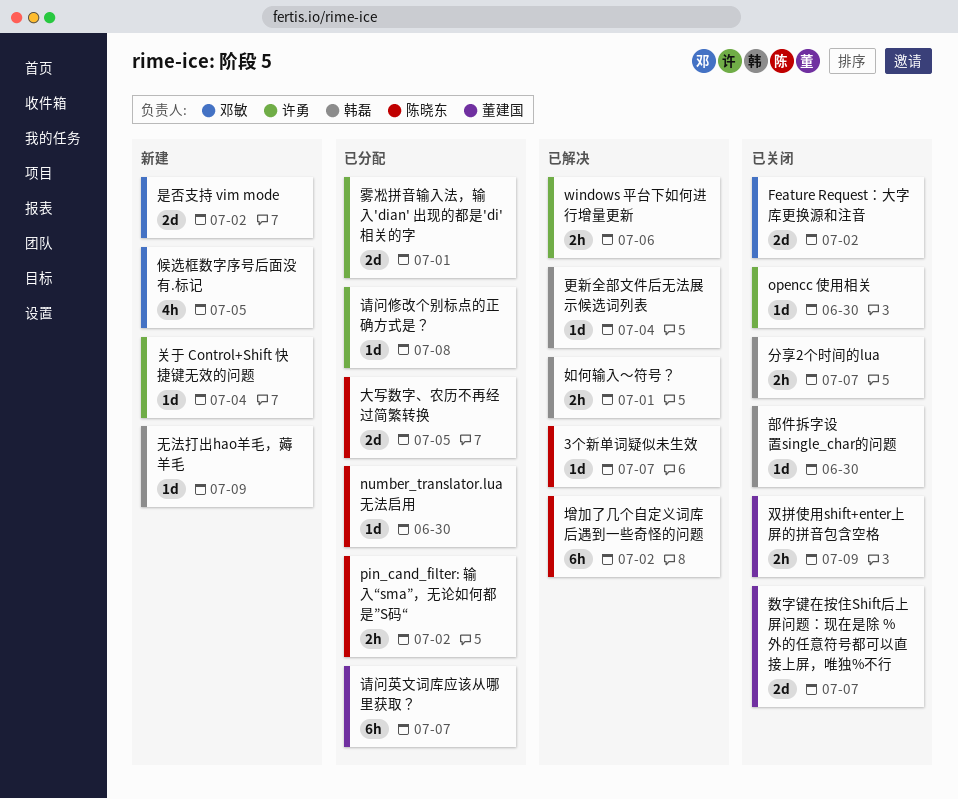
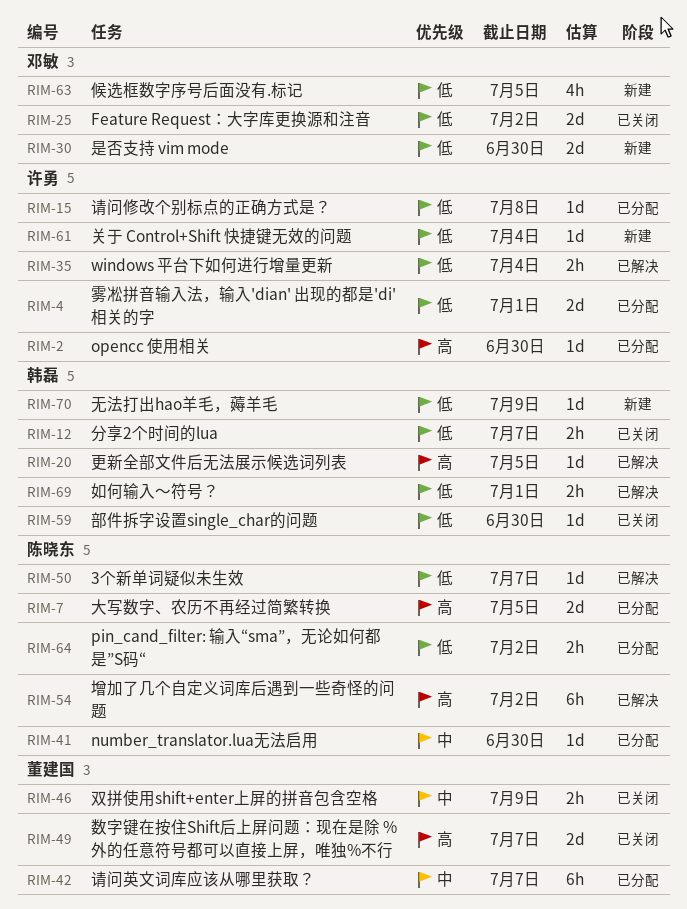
opencc 使用相关, status: 已关闭 -> 已分配
windows 平台下如何进行增量更新, due: Jul 6 -> Jul 4
是否支持 vim mode, due: Jul 2 -> Jun 30
更新全部文件后无法展示候选词列表, due: Jul 4 -> Jul 5

